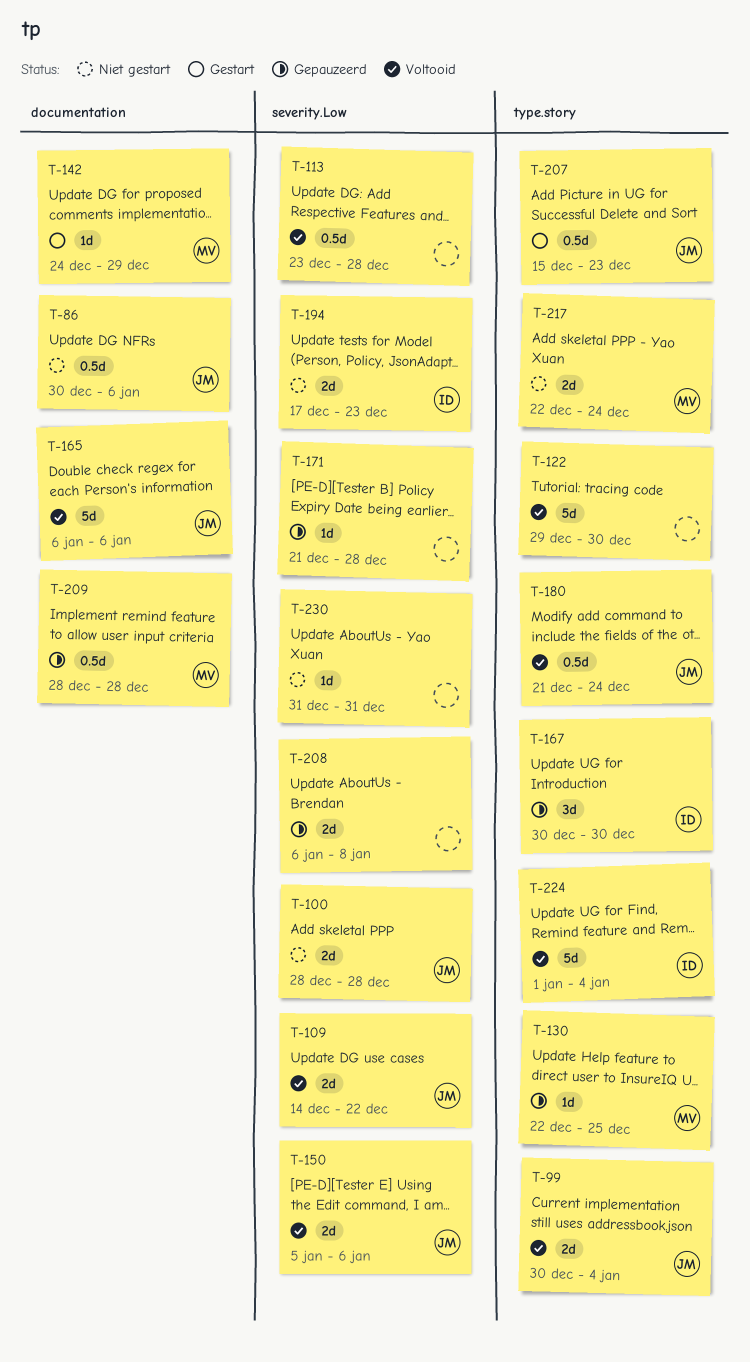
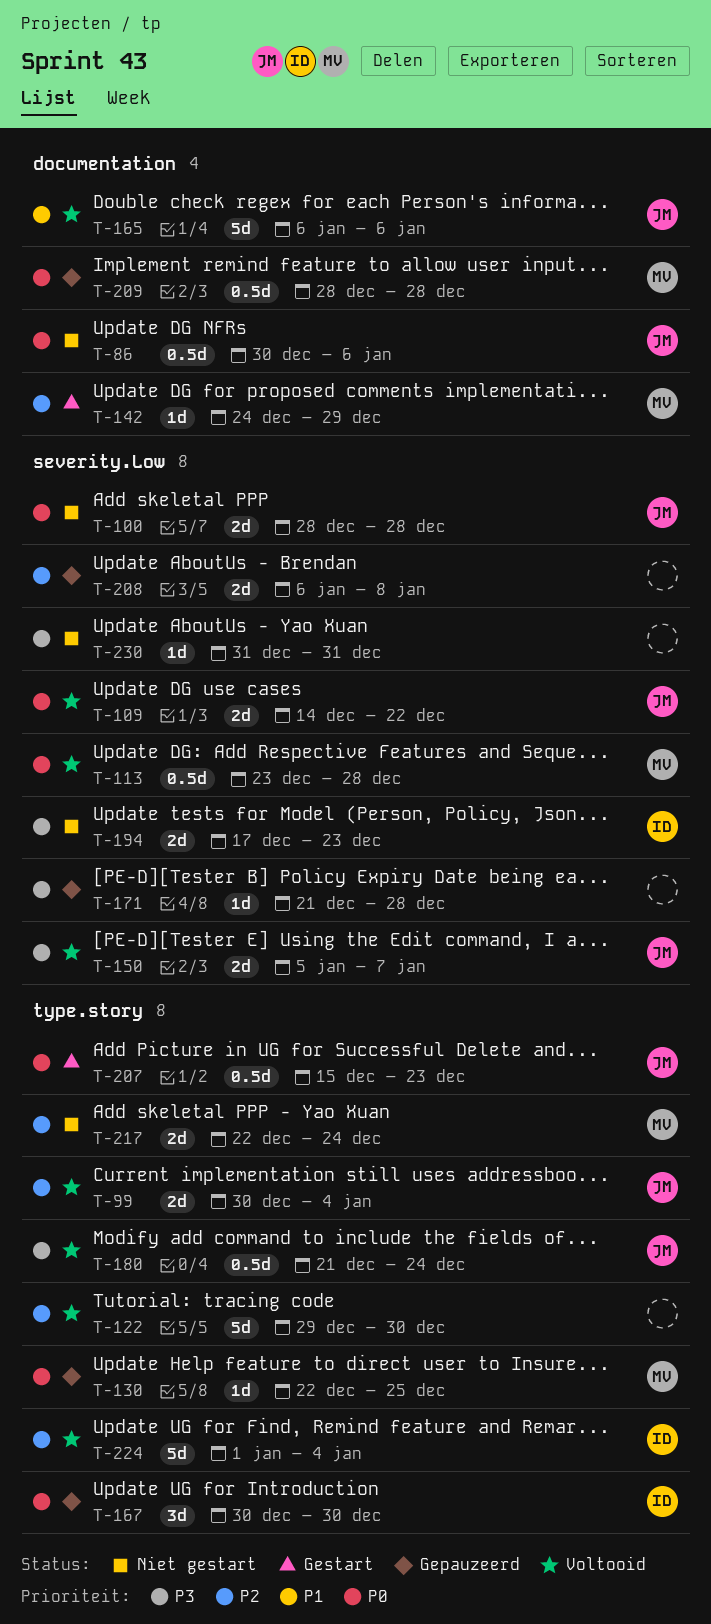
T-113, owner: none -> MV
T-150, due: Jan 6 -> Jan 7

